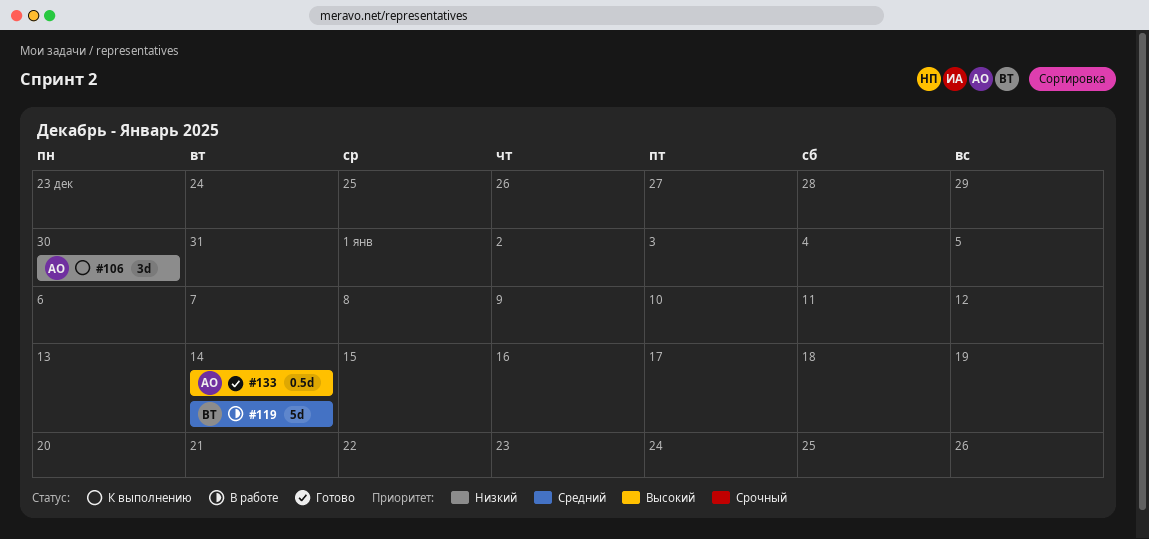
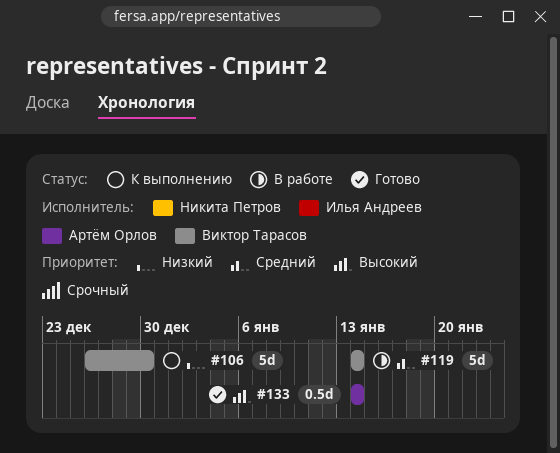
#106, owner: Артём Орлов -> Виктор Тарасов
#106, estimate: 3d -> 5d
#106, start: Dec 30 -> Dec 26

